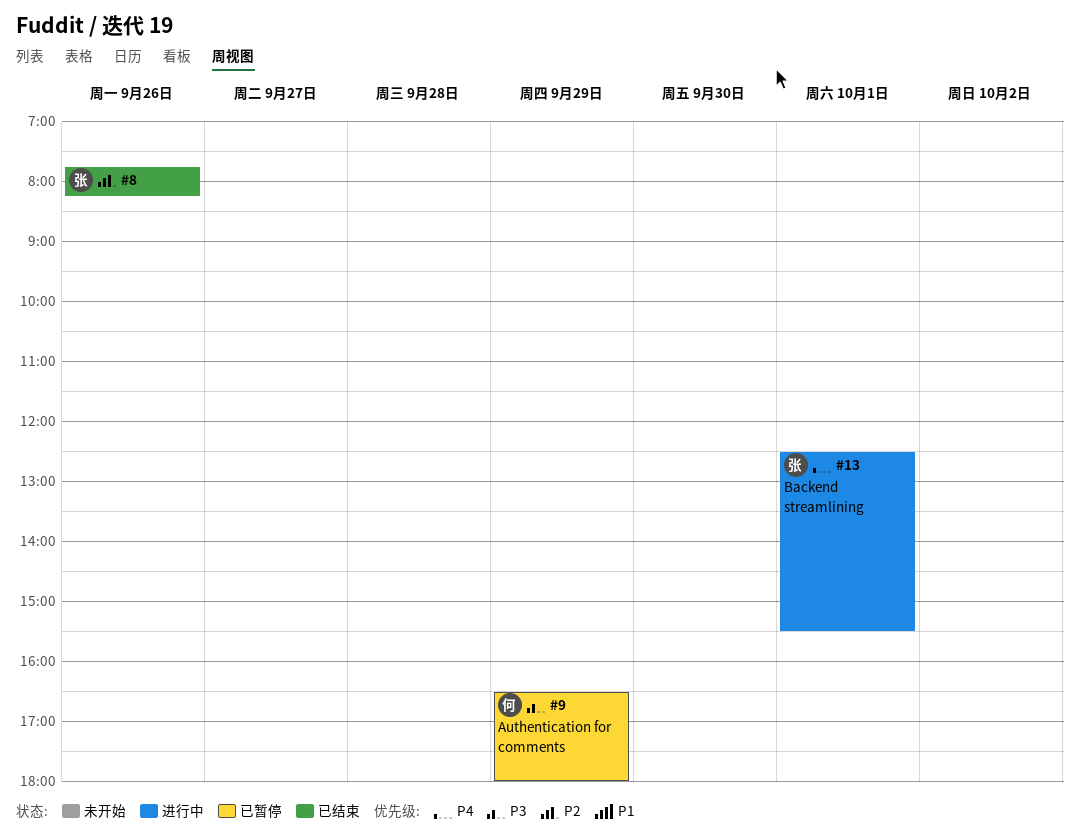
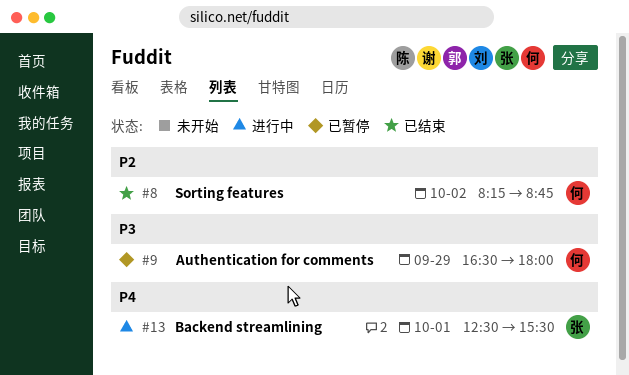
#8, owner: 张 -> 何
#8, day: Sep 26 -> Oct 2
#8, begins: 07:45 -> 08:15
#8, ends: 08:15 -> 08:45

